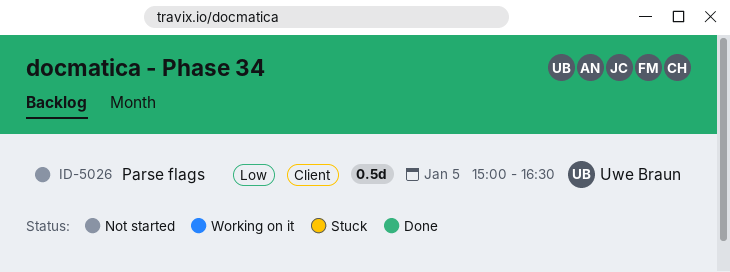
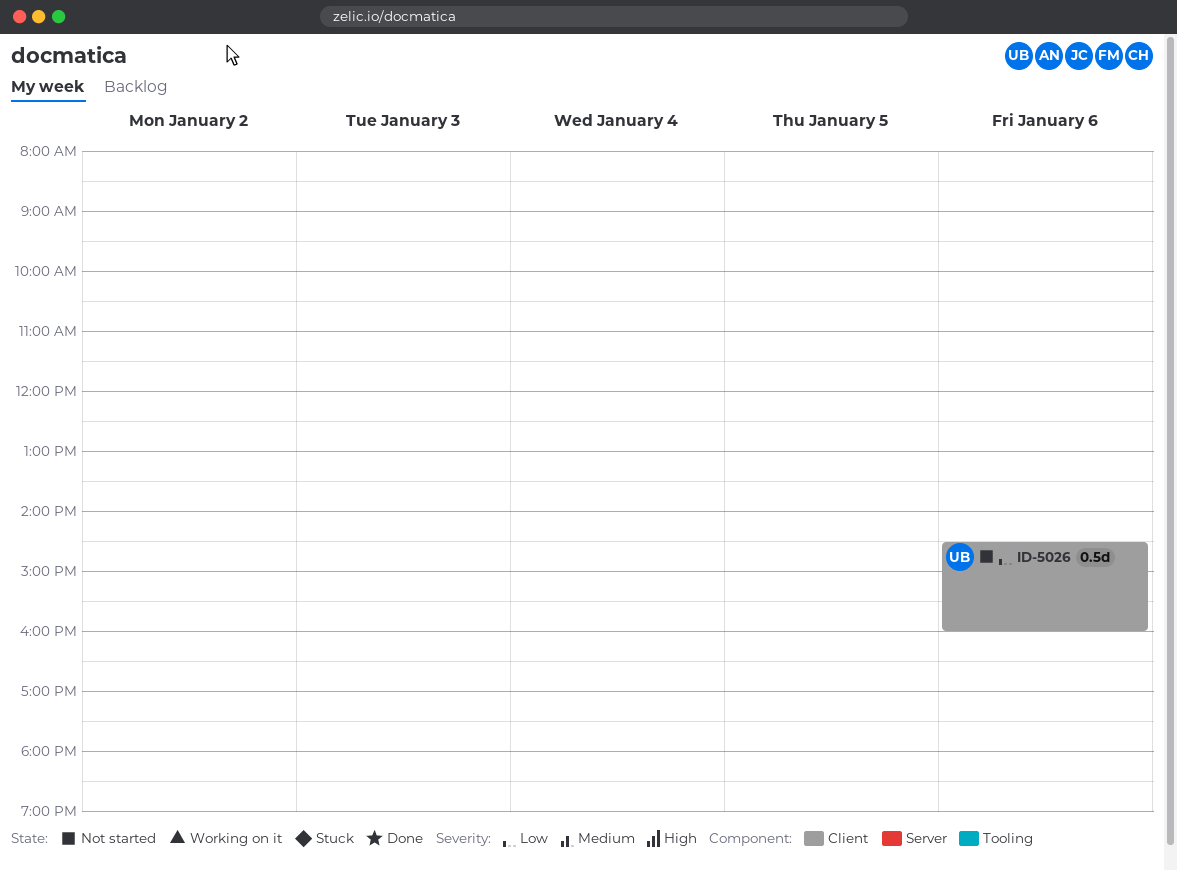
ID-5026, day: Jan 5 -> Jan 6
ID-5026, begins: 15:00 -> 14:30
ID-5026, ends: 16:30 -> 16:00

